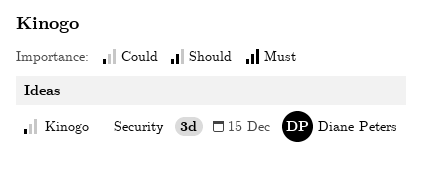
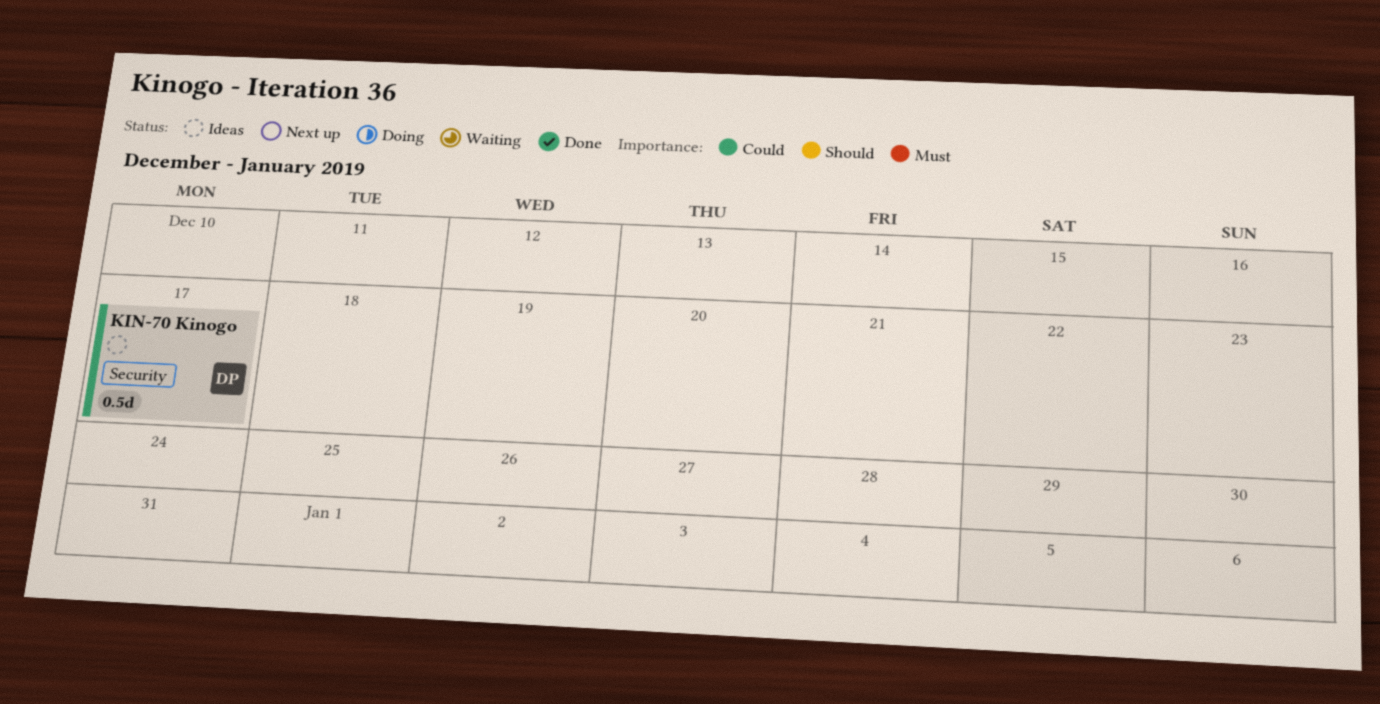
Kinogo, estimate: 3d -> 0.5d
Kinogo, due: Dec 15 -> Dec 17

